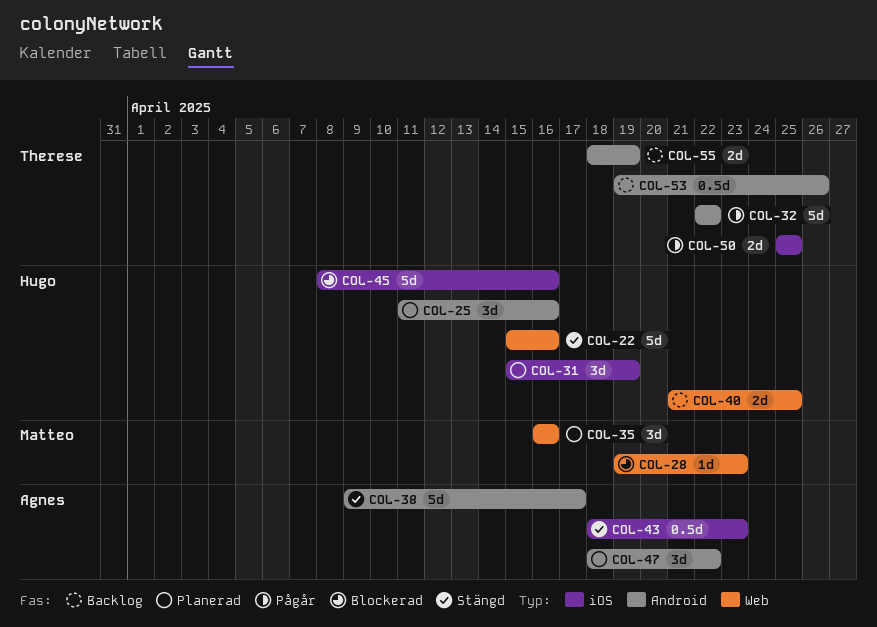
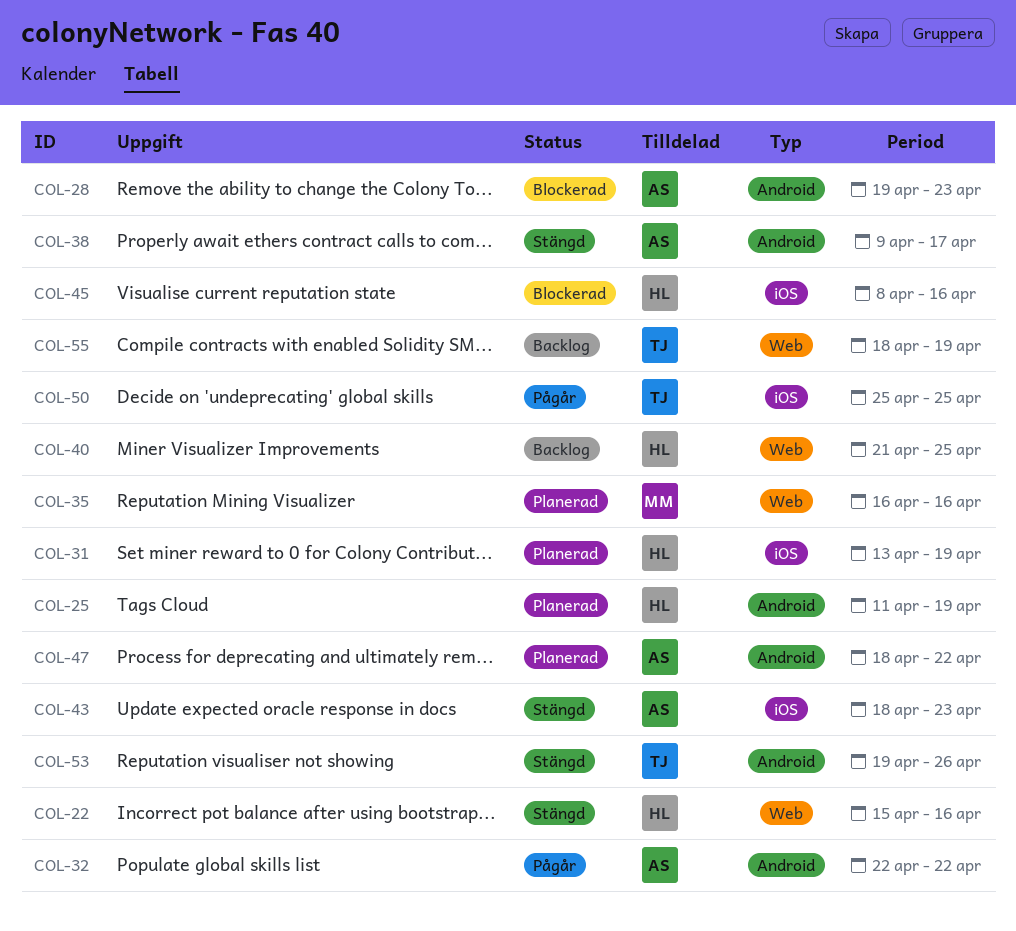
COL-25, due: Apr 16 -> Apr 19
COL-28, owner: Matteo -> Agnes
COL-28, label: Web -> Android
COL-31, start: Apr 15 -> Apr 13
COL-32, owner: Therese -> Agnes
COL-53, status: Backlog -> Stängd
COL-55, label: Android -> Web

